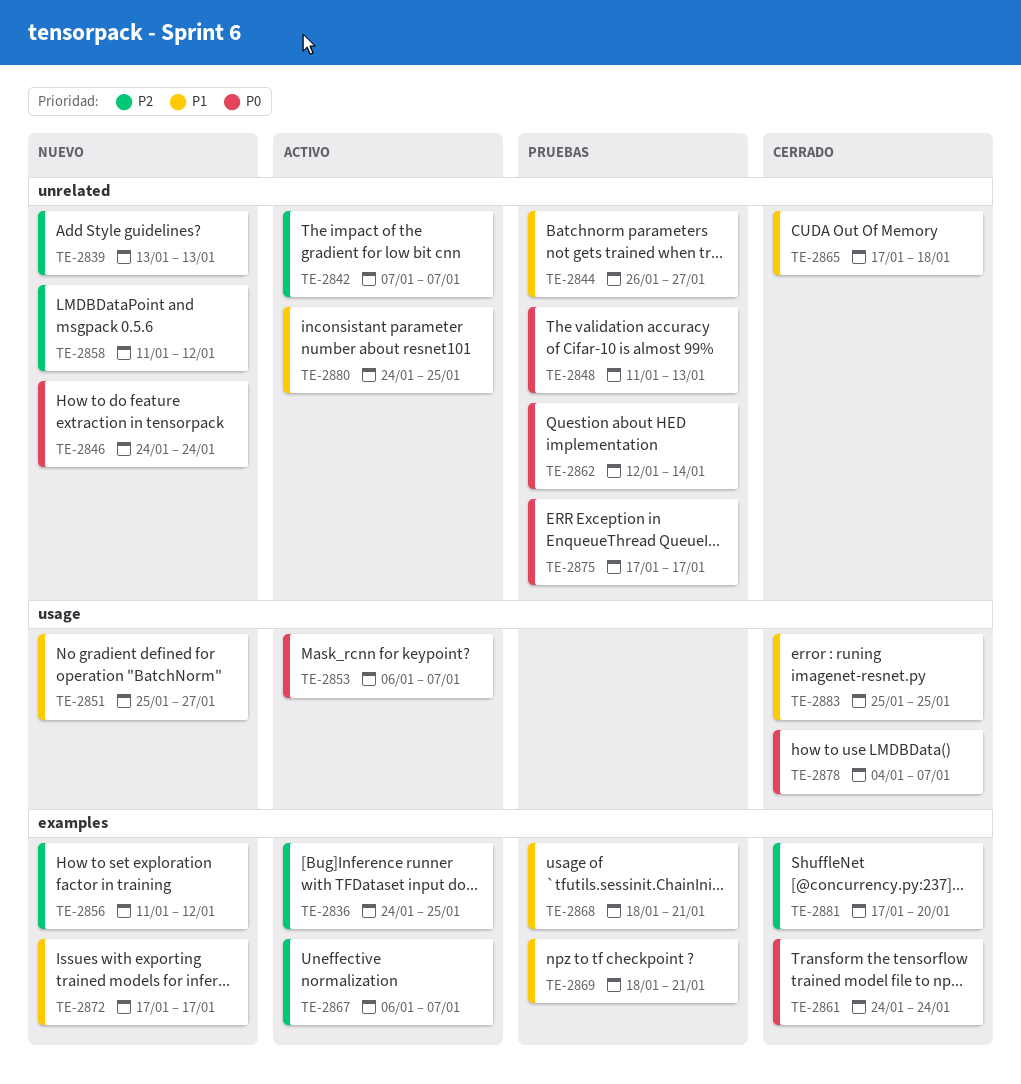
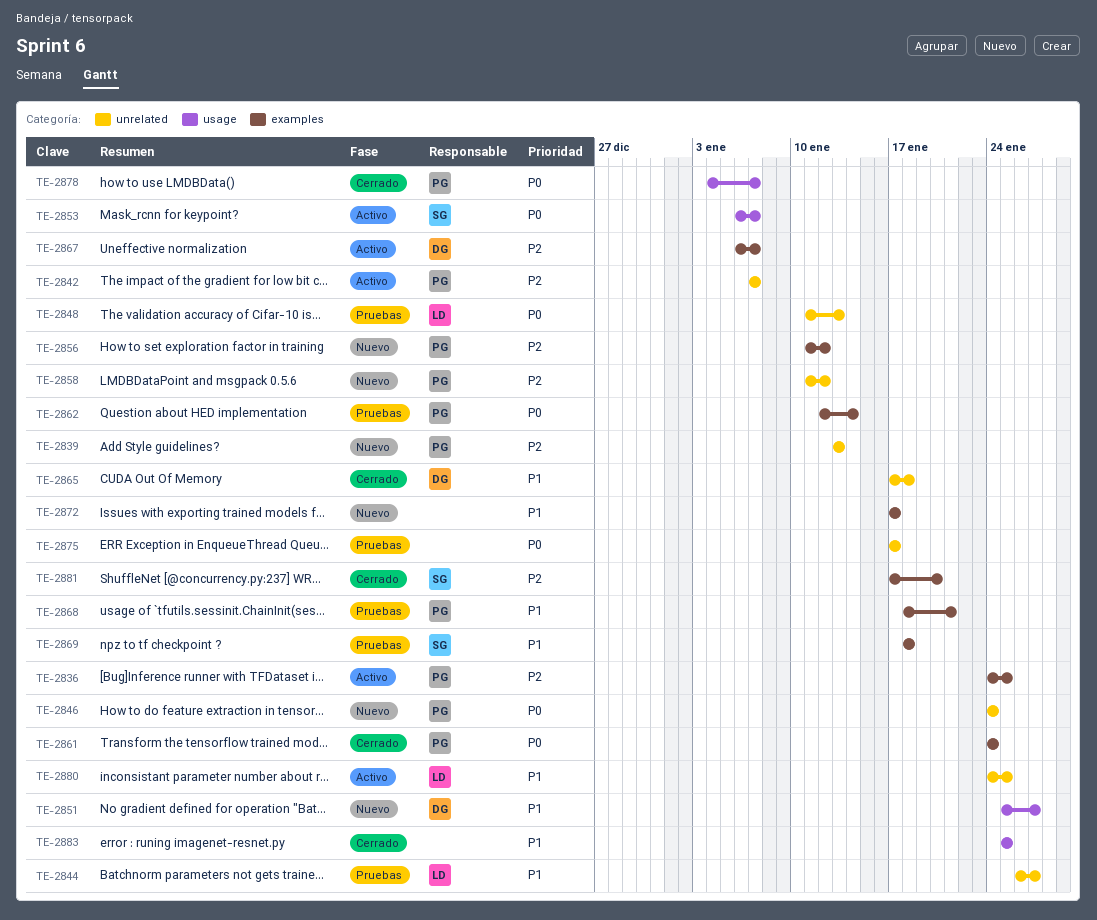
TE-2862, label: unrelated -> examples
TE-2869, due: Jan 21 -> Jan 18

